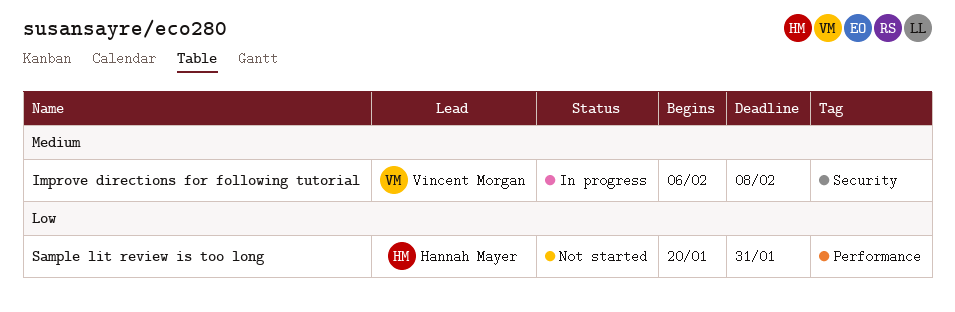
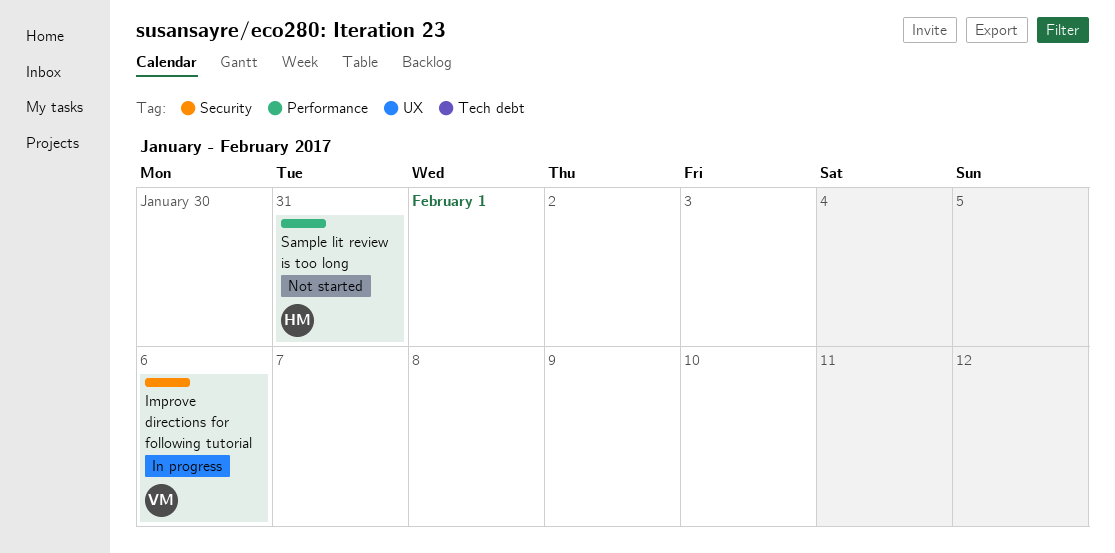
Improve directions for following tutorial, due: Feb 8 -> Feb 6

